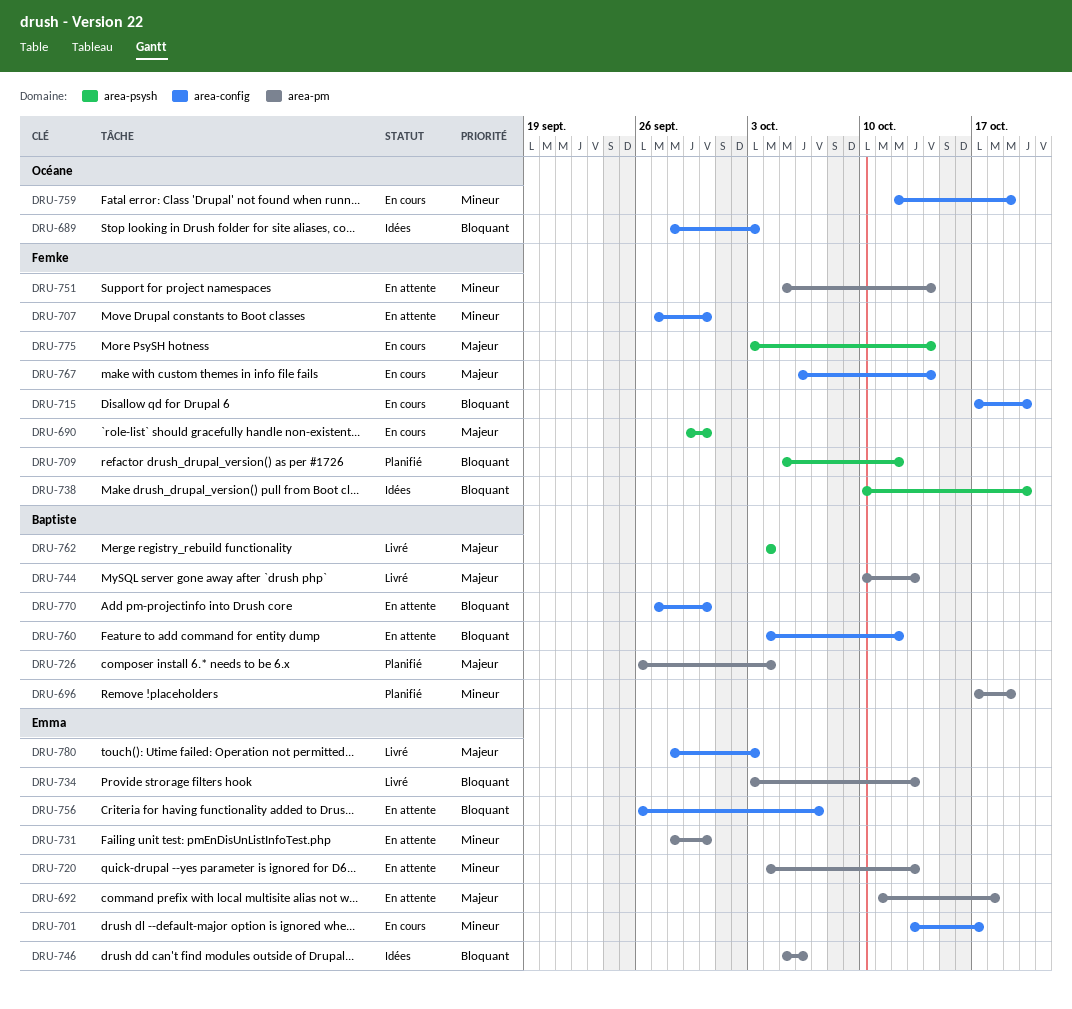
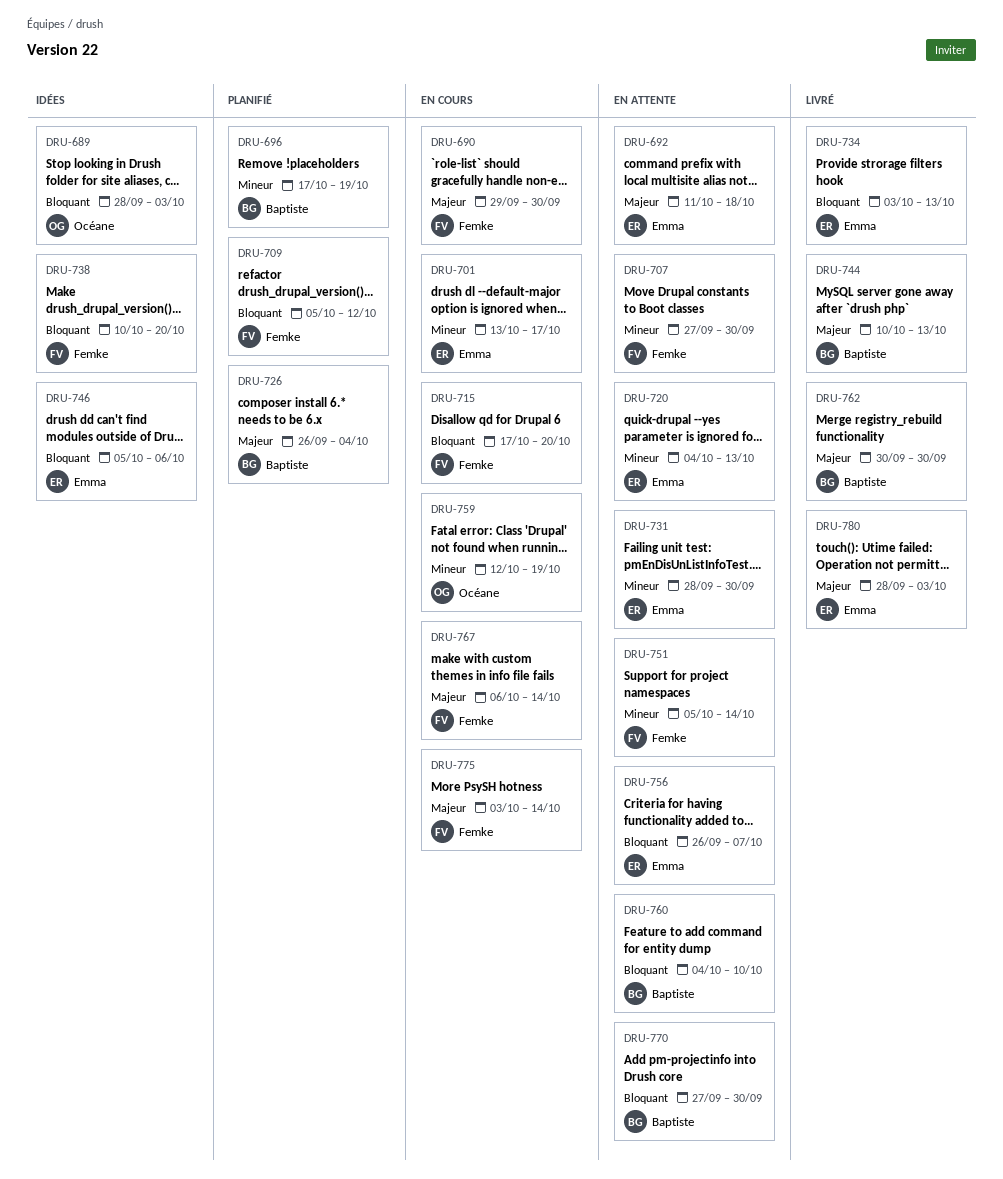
DRU-760, due: Oct 12 -> Oct 10
DRU-762, start: Oct 4 -> Sep 30
DRU-762, due: Oct 4 -> Sep 30

